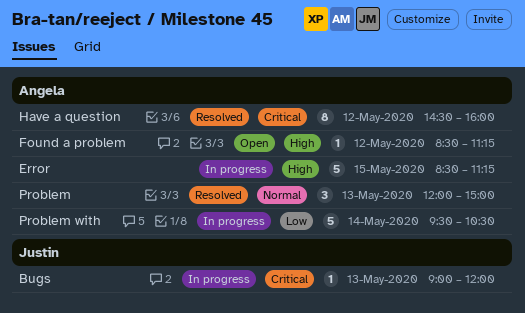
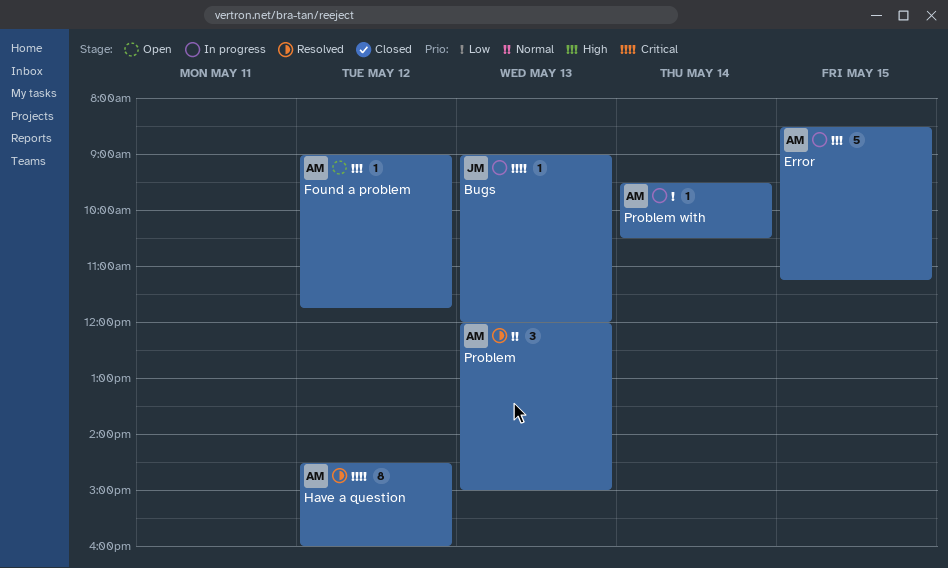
Found a problem, begins: 08:30 -> 09:00
Found a problem, ends: 11:15 -> 11:45
Problem with, estimate: 5 -> 1

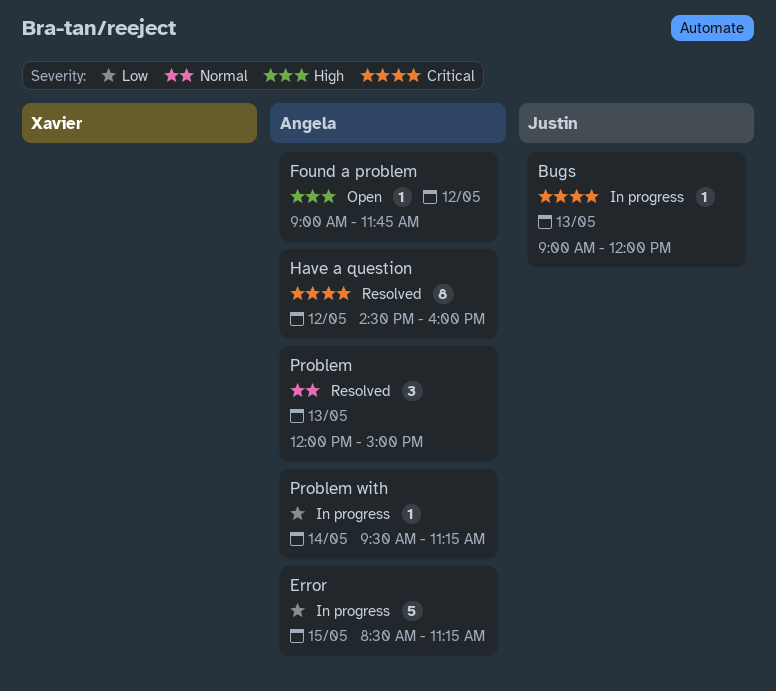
Error, priority: High -> Low
Problem with, ends: 10:30 -> 11:15

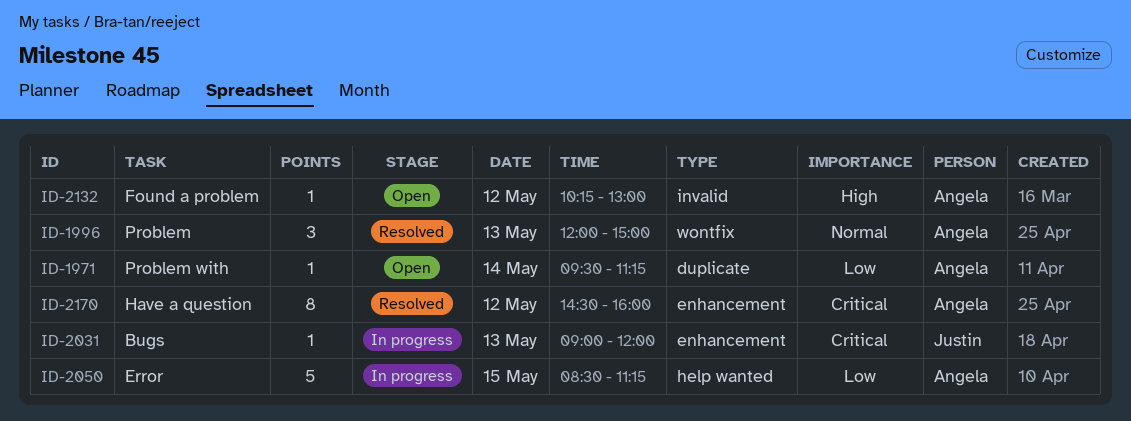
Found a problem, begins: 09:00 -> 10:15
Found a problem, ends: 11:45 -> 13:00
Problem with, status: In progress -> Open

